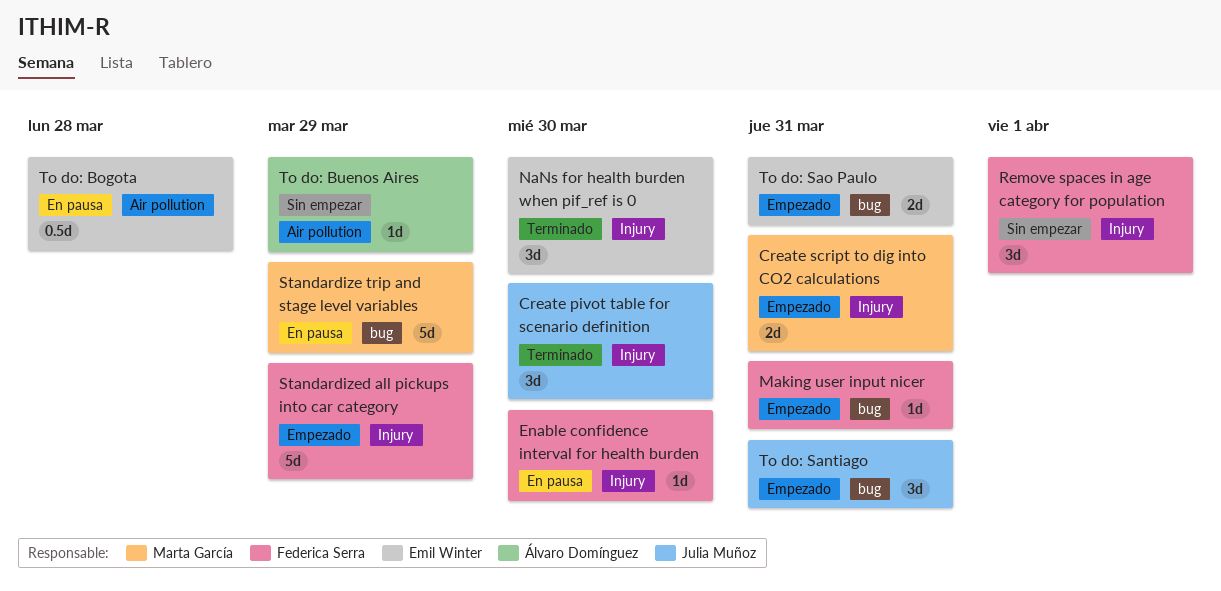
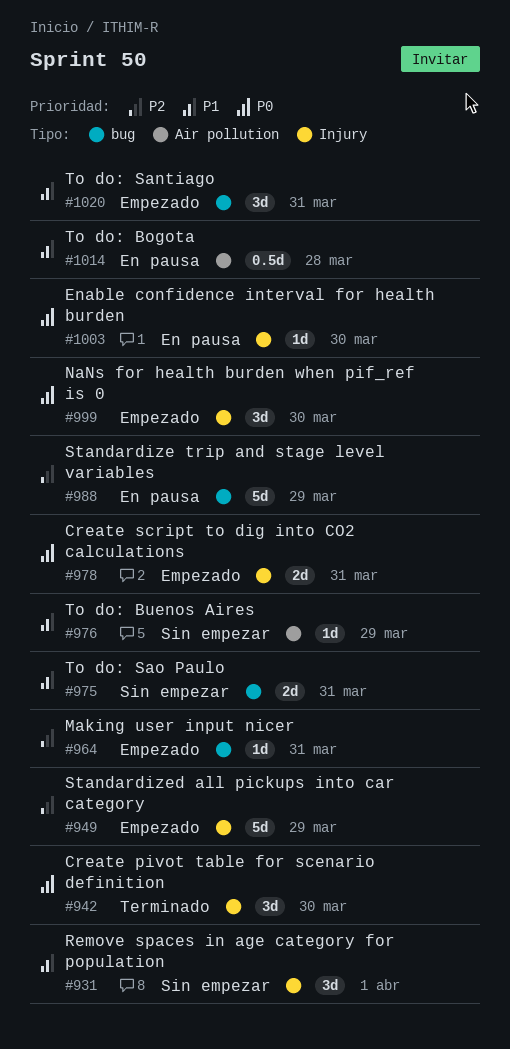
NaNs for health burden when pif_ref is 0, status: Terminado -> Empezado
To do: Sao Paulo, status: Empezado -> Sin empezar

